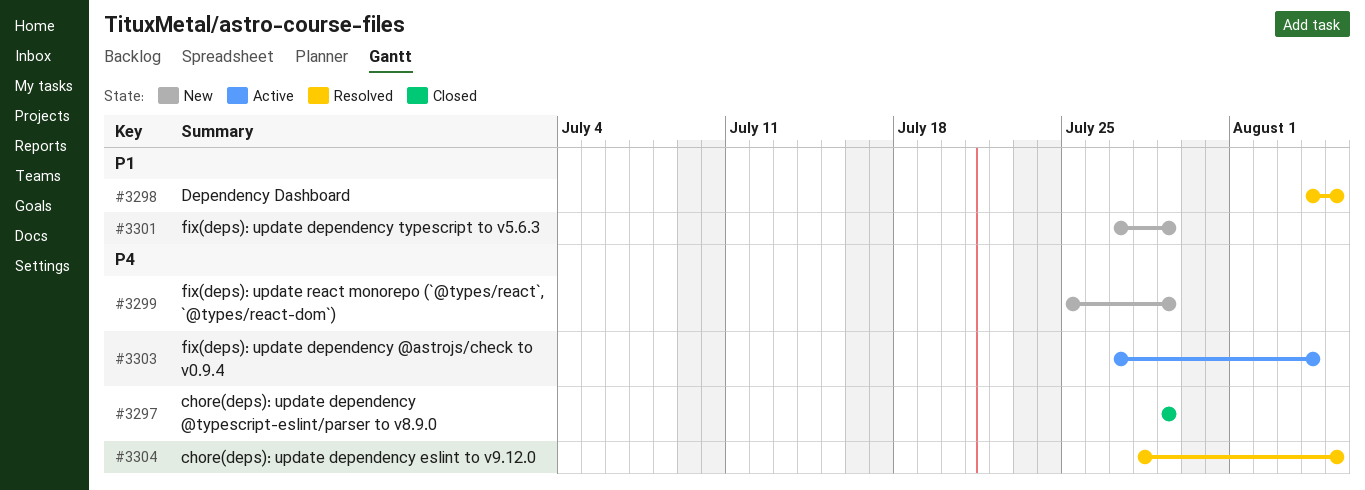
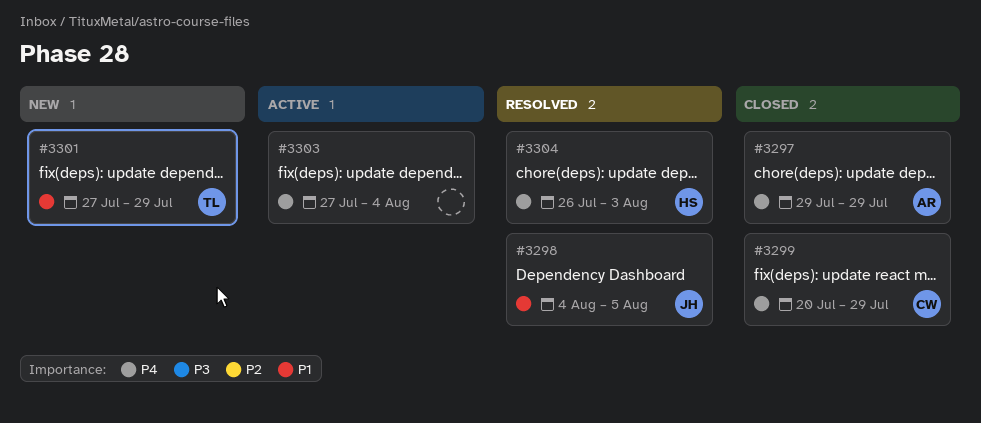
#3299, status: New -> Closed
#3299, start: Jul 25 -> Jul 20
#3304, start: Jul 28 -> Jul 26
#3304, due: Aug 5 -> Aug 3

